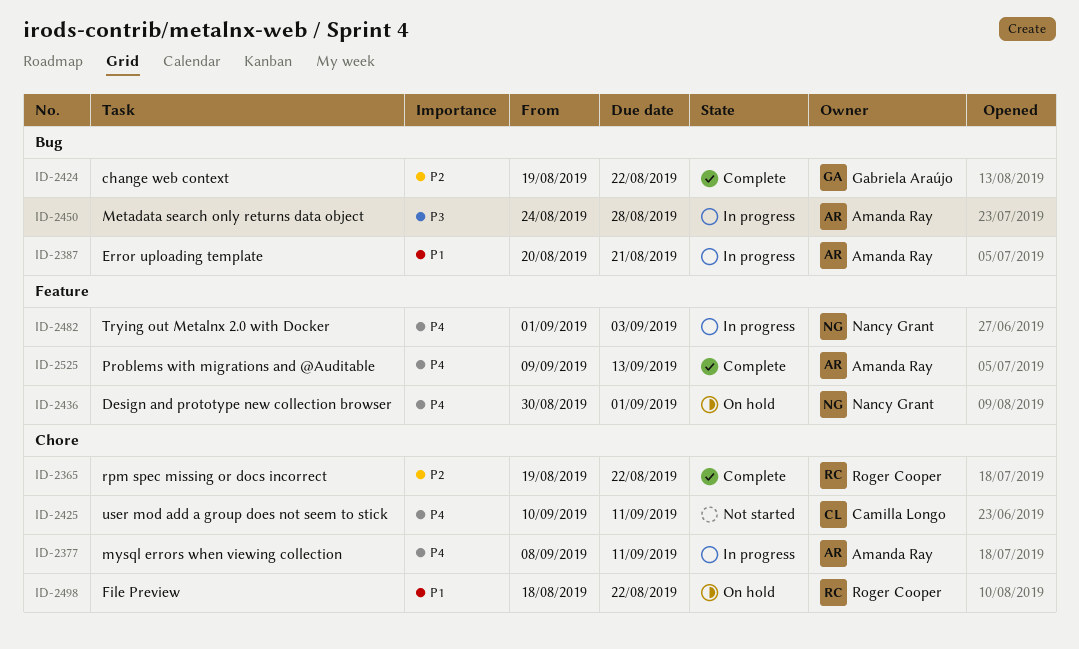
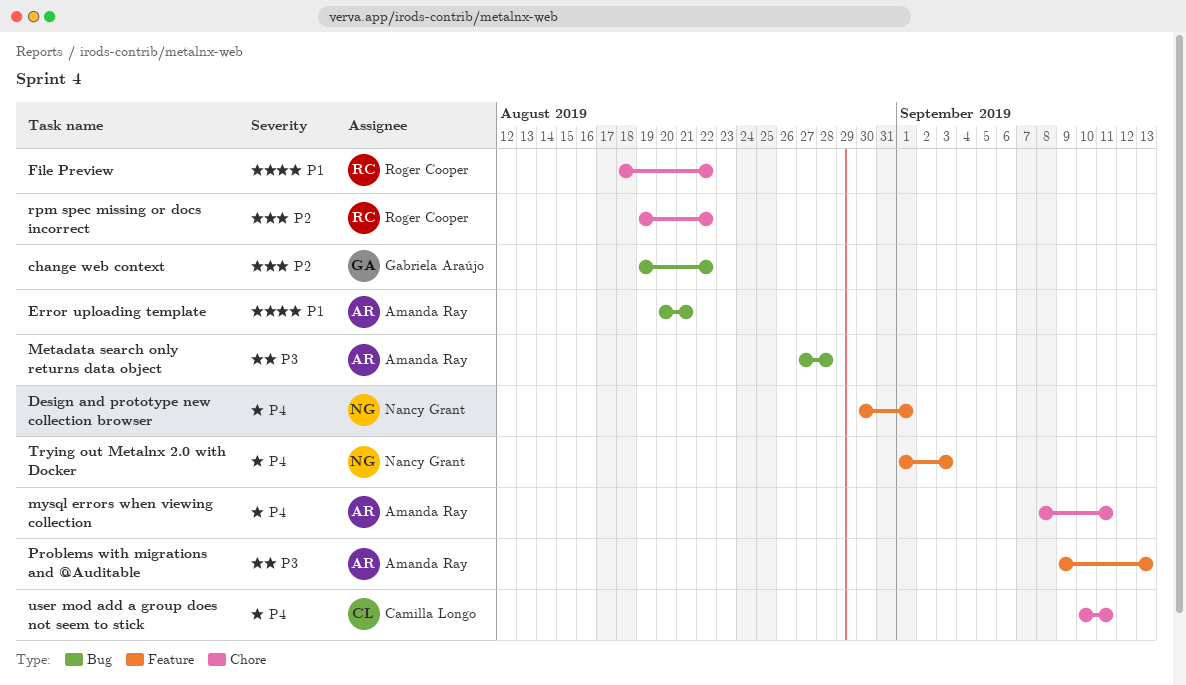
Metadata search only returns data object, start: Aug 24 -> Aug 27
Problems with migrations and @Auditable, priority: P4 -> P3

